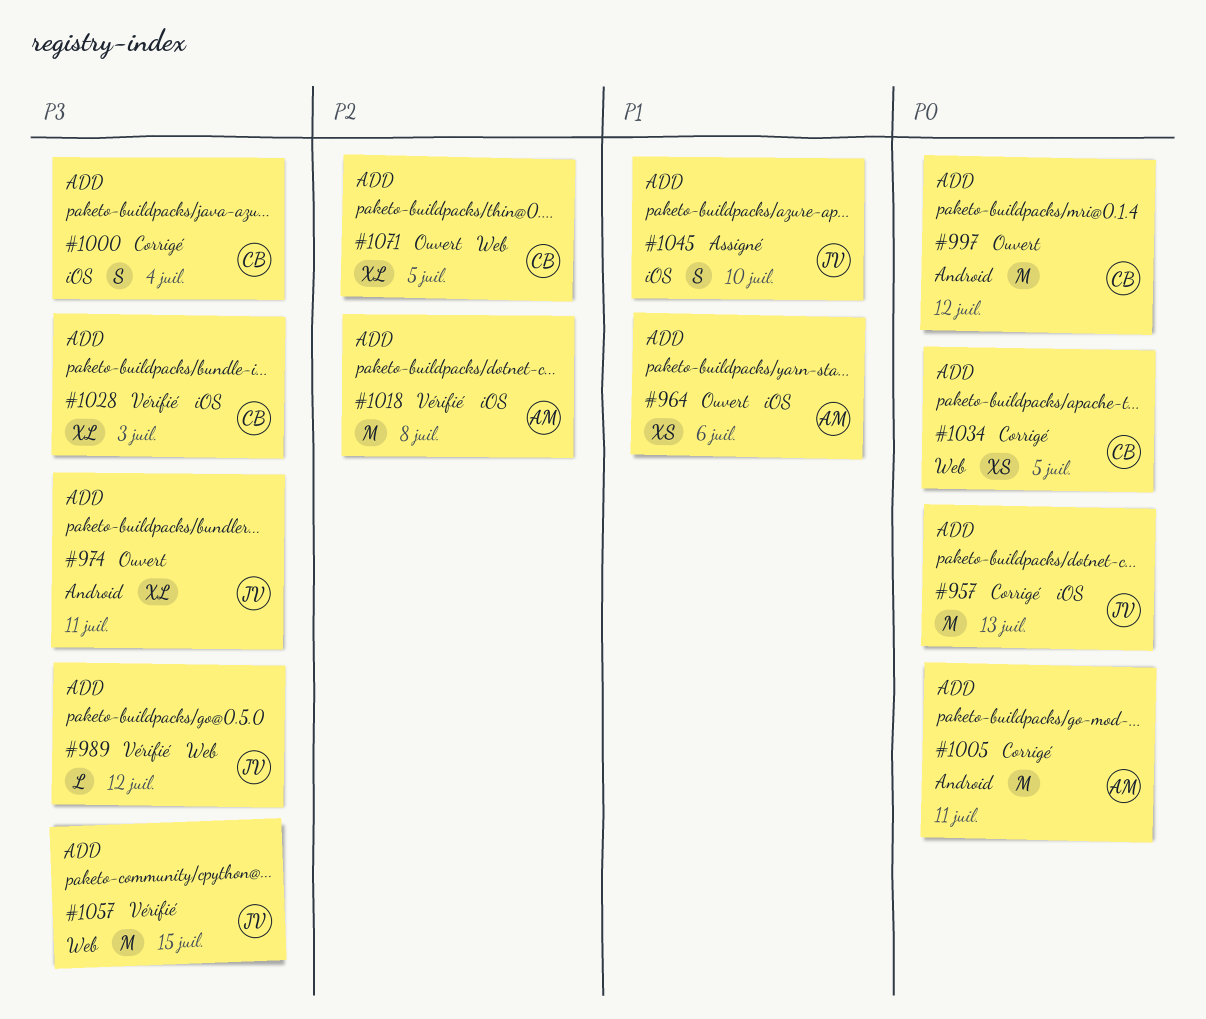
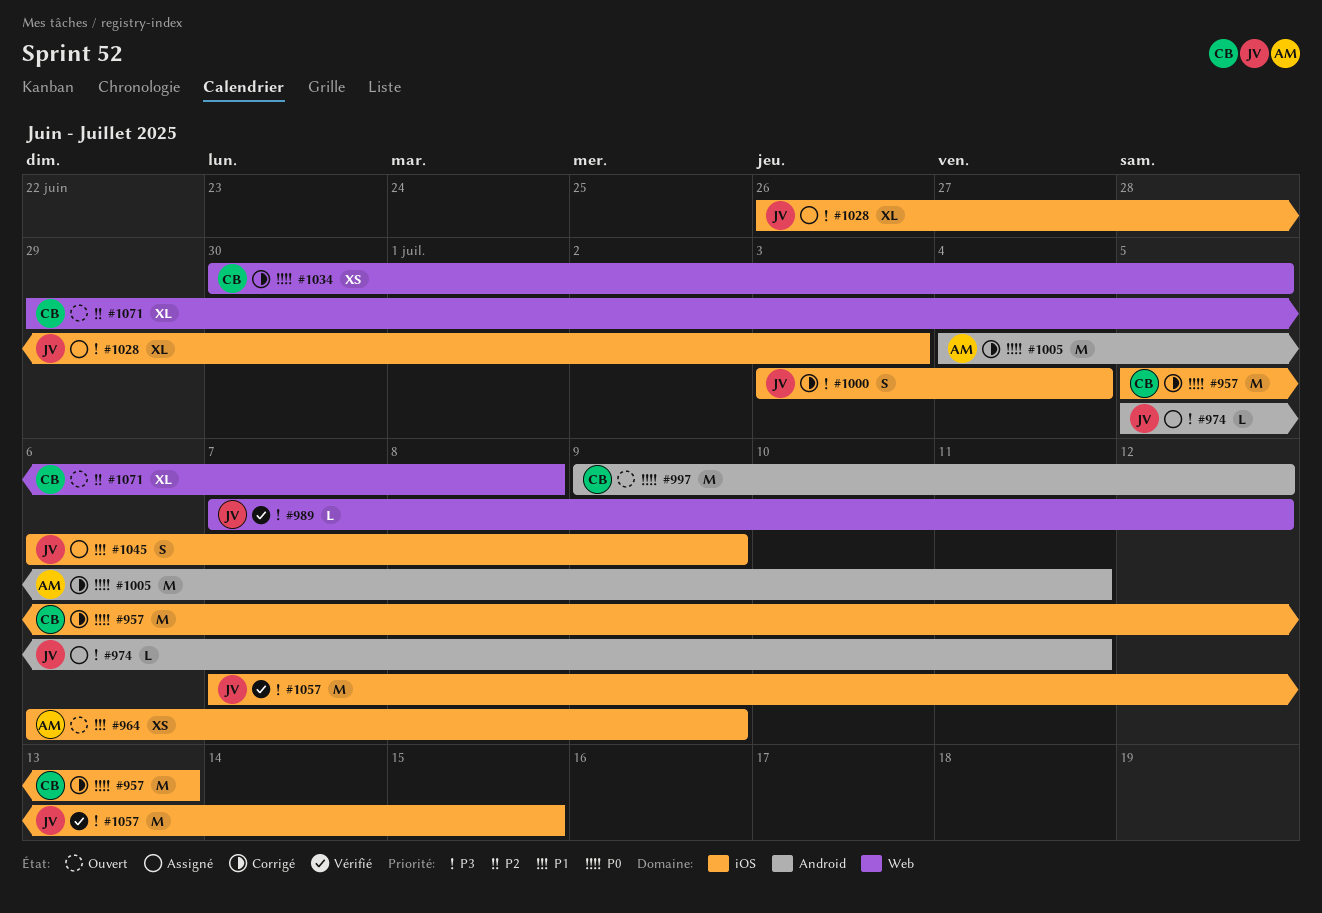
#957, owner: JV -> CB
#964, due: Jul 6 -> Jul 9
#974, status: Ouvert -> Assigné
#974, estimate: XL -> L
#1000, owner: CB -> JV
#1018: present -> none
#1028, status: Vérifié -> Assigné
#1028, owner: CB -> JV
#1045, due: Jul 10 -> Jul 9
#1057, label: Web -> iOS
#1071, due: Jul 5 -> Jul 8

